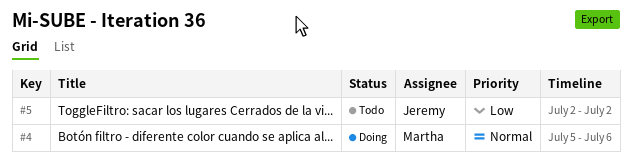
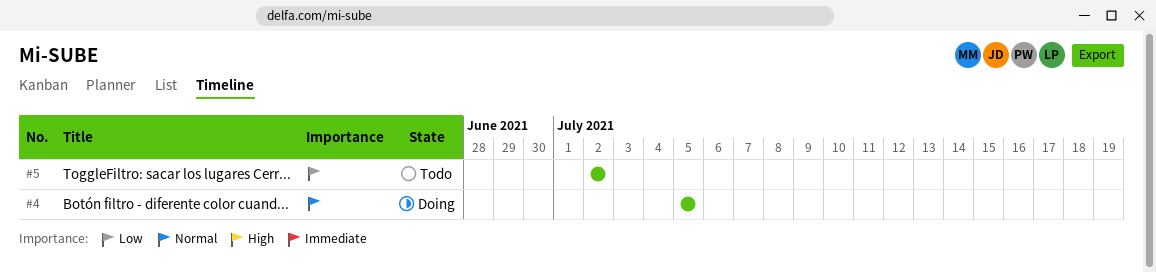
#4, due: Jul 6 -> Jul 5

